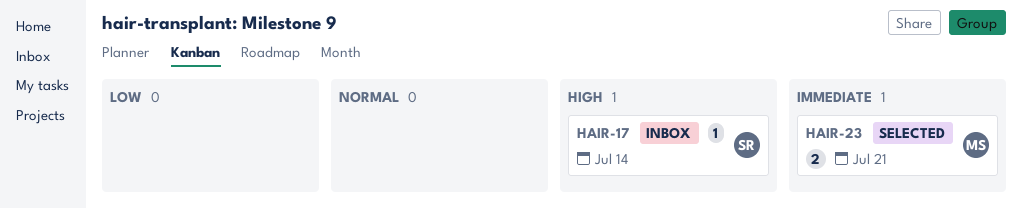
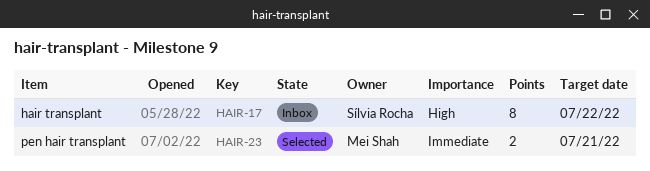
HAIR-17, estimate: 1 -> 8
HAIR-17, due: Jul 14 -> Jul 22

